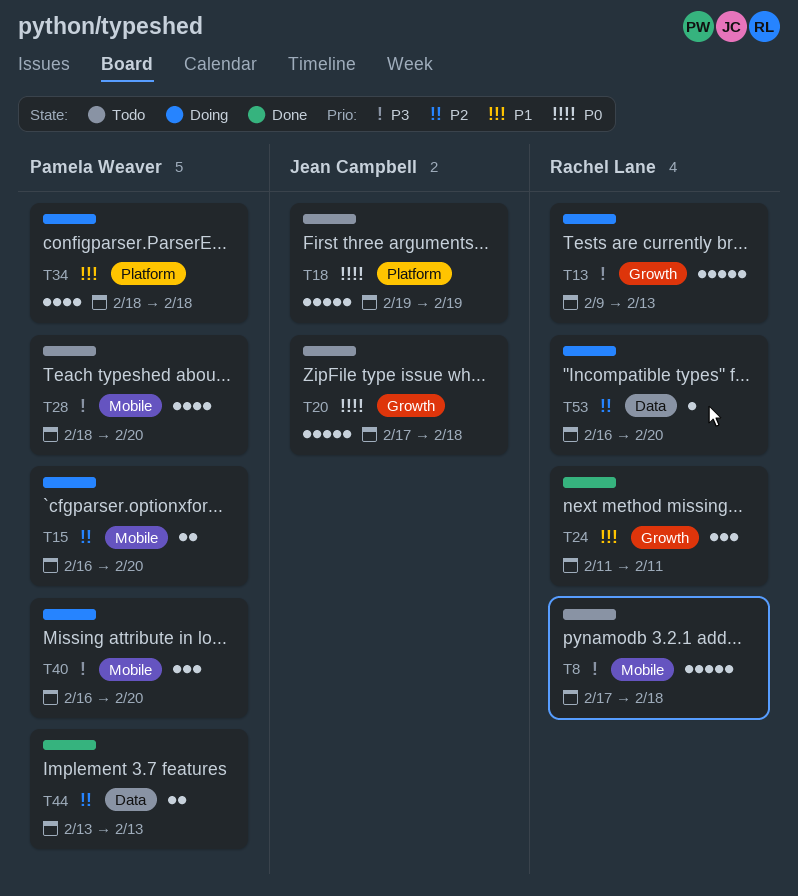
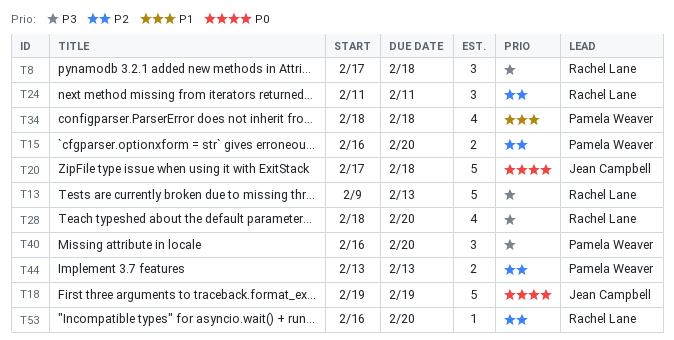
T8, estimate: 5 -> 3
T24, priority: P1 -> P2
T28, owner: Pamela Weaver -> Rachel Lane

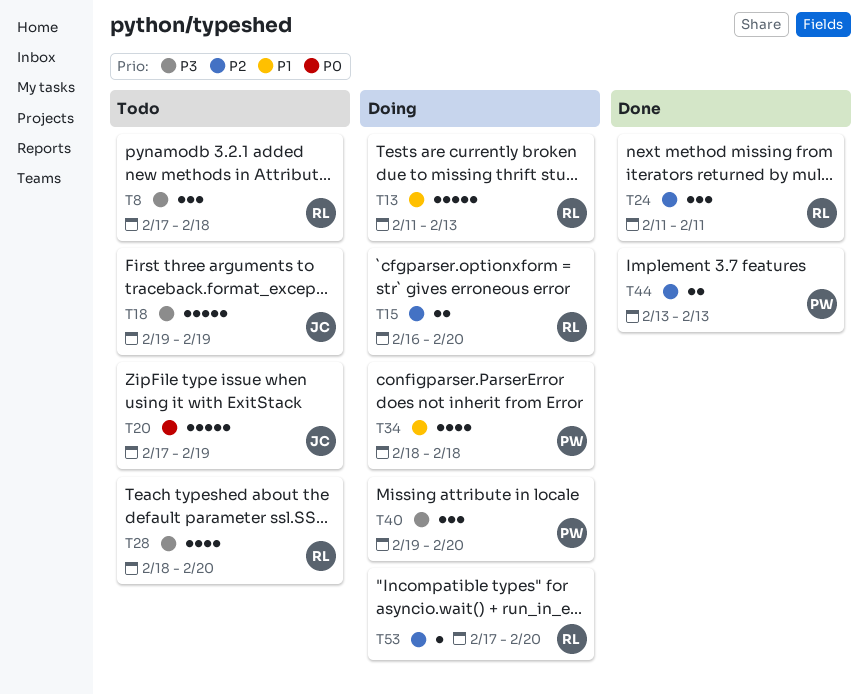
T13, priority: P3 -> P1
T13, start: Feb 9 -> Feb 11
T15, owner: Pamela Weaver -> Rachel Lane
T18, priority: P0 -> P3
T20, due: Feb 18 -> Feb 19
T40, start: Feb 16 -> Feb 19
T53, start: Feb 16 -> Feb 17

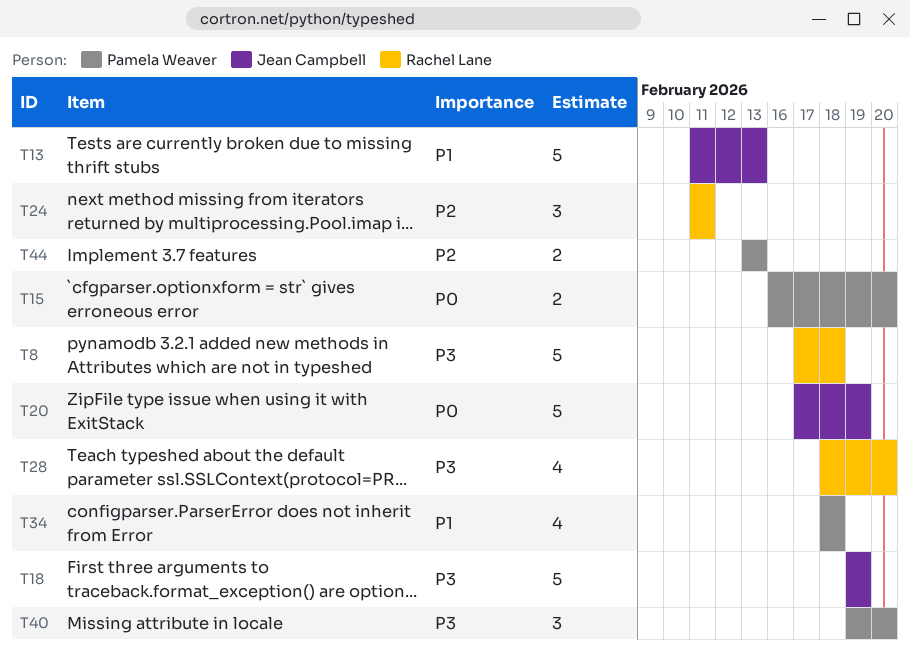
T8, estimate: 3 -> 5
T13, owner: Rachel Lane -> Jean Campbell
T15, owner: Rachel Lane -> Pamela Weaver
T15, priority: P2 -> P0
T53: present -> none

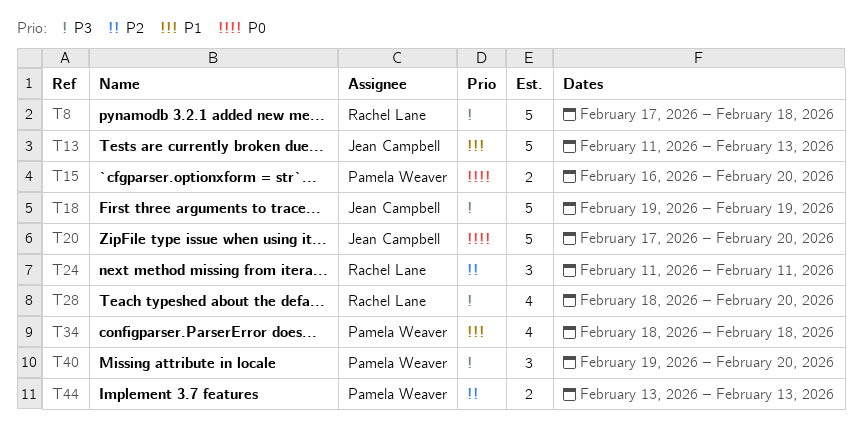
T20, due: Feb 19 -> Feb 20

